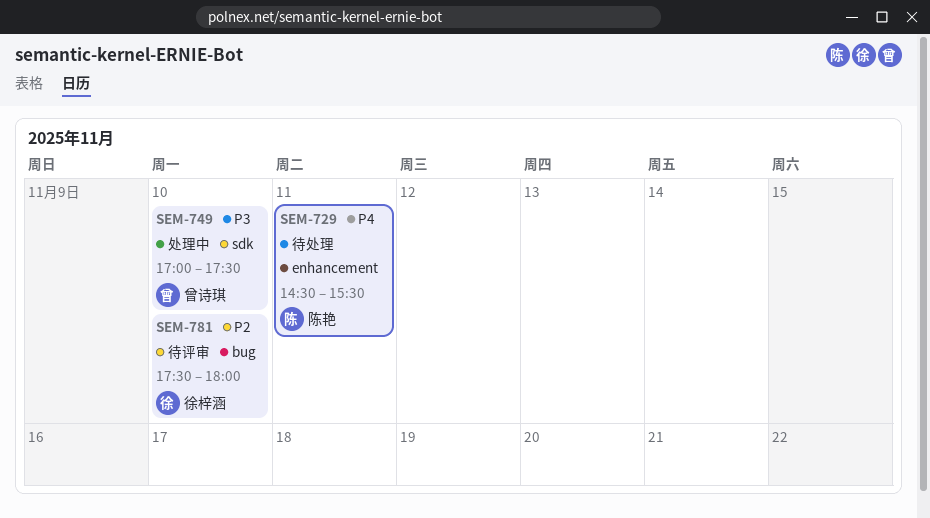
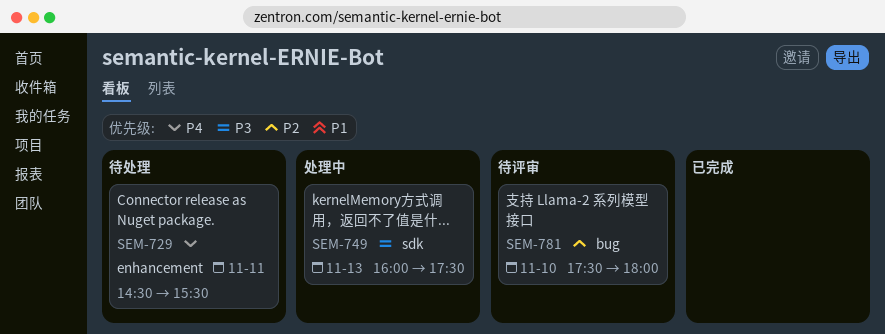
SEM-749, day: Nov 10 -> Nov 13
SEM-749, begins: 17:00 -> 16:00

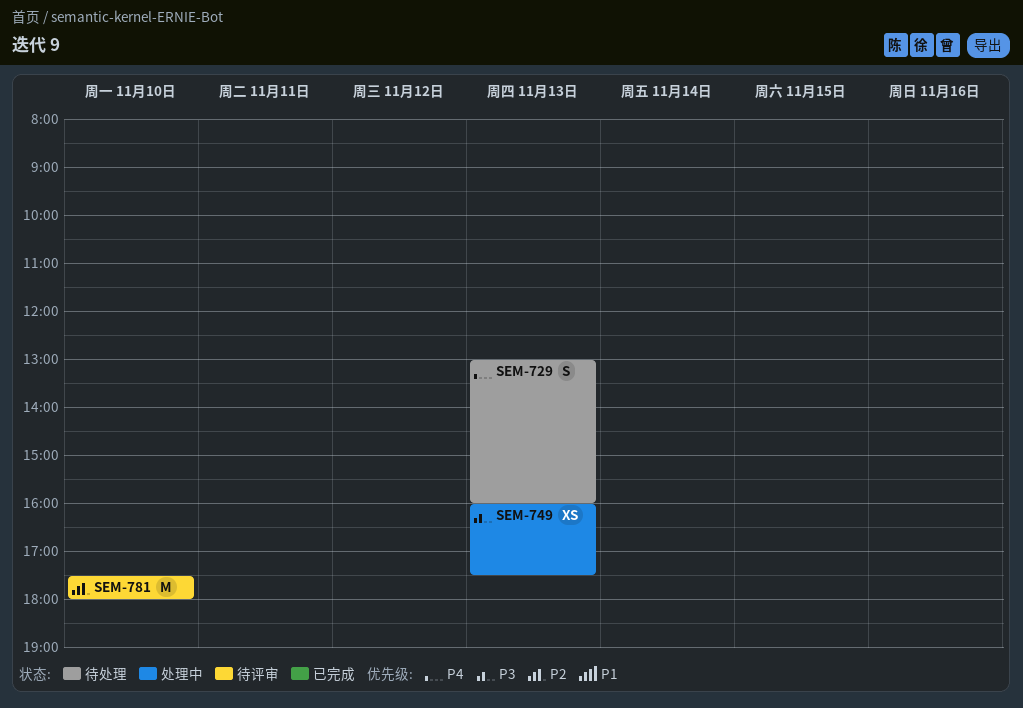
SEM-729, day: Nov 11 -> Nov 13
SEM-729, begins: 14:30 -> 13:00
SEM-729, ends: 15:30 -> 16:00

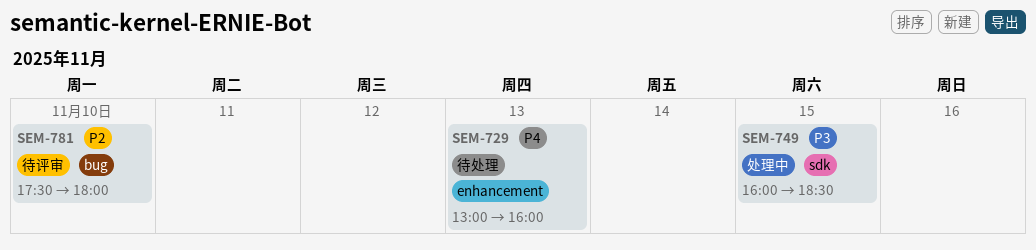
SEM-749, day: Nov 13 -> Nov 15
SEM-749, ends: 17:30 -> 18:30

